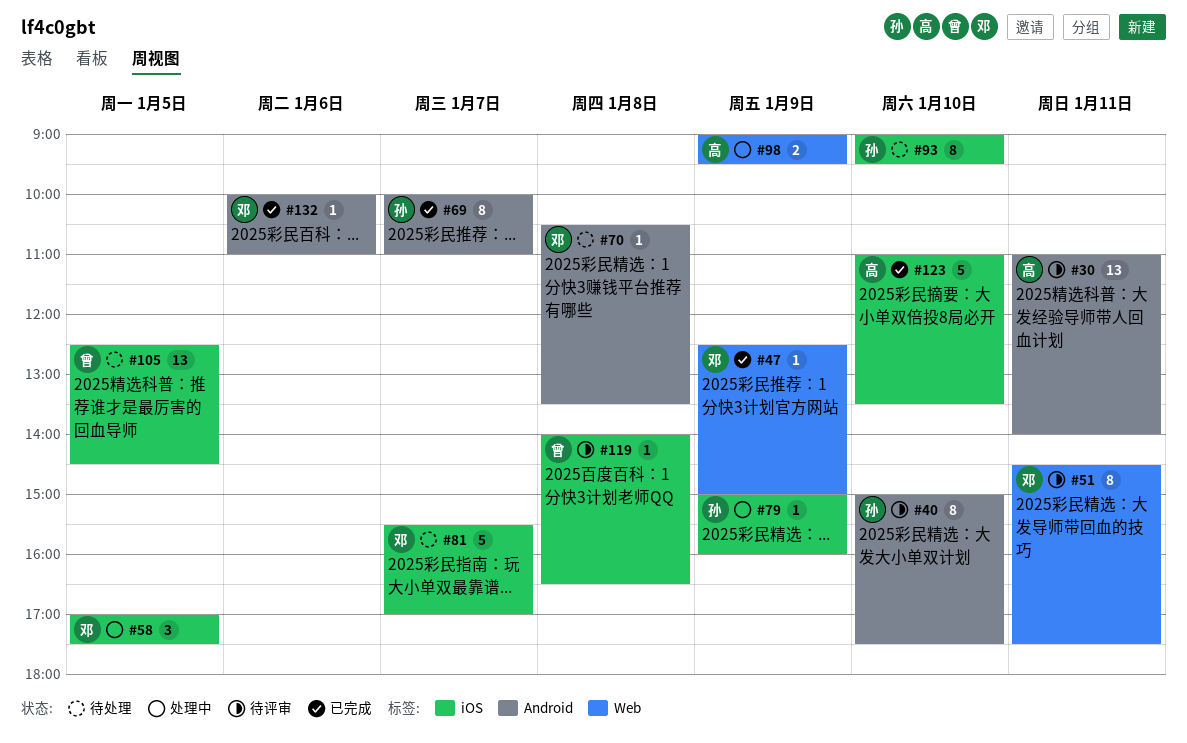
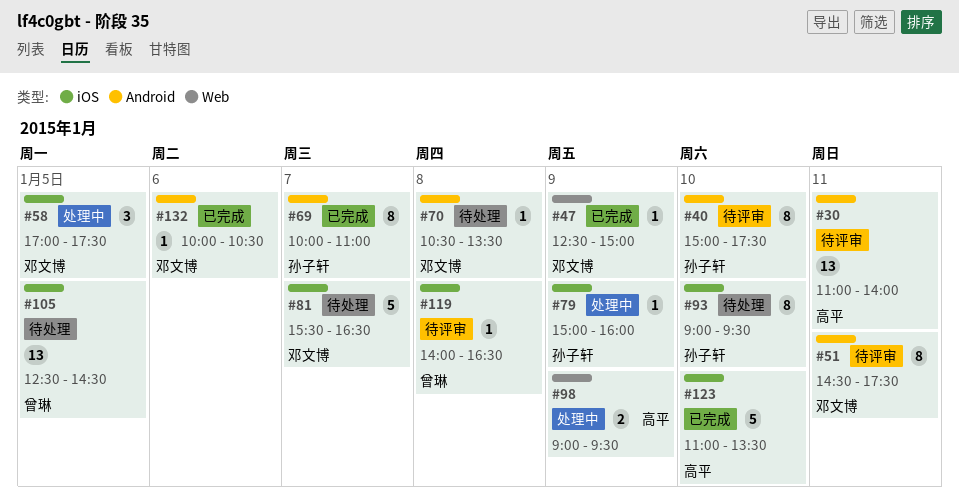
#51, label: Web -> Android
#81, ends: 17:00 -> 16:30
#132, ends: 11:00 -> 10:30

